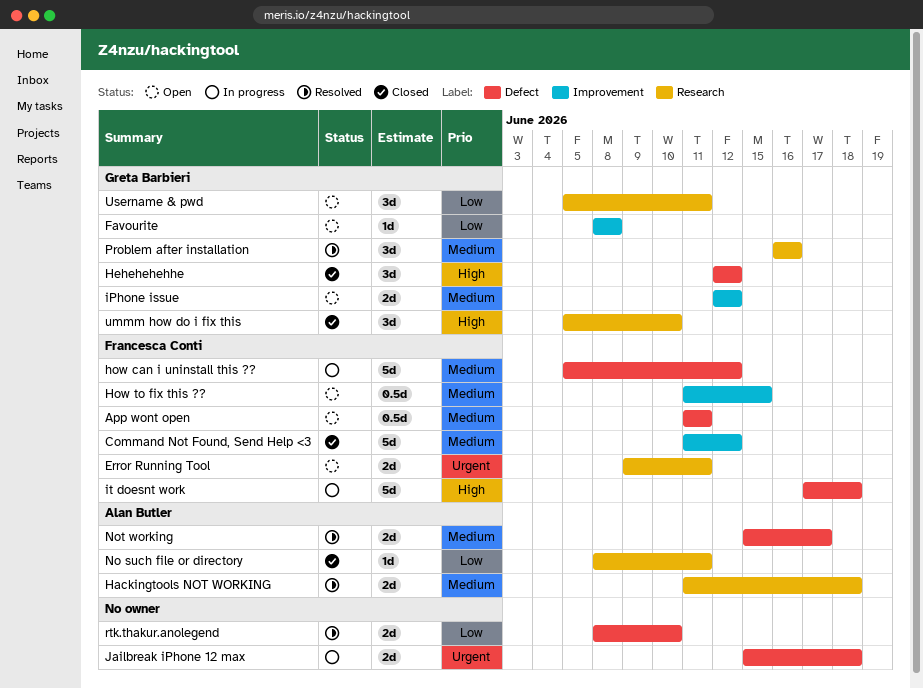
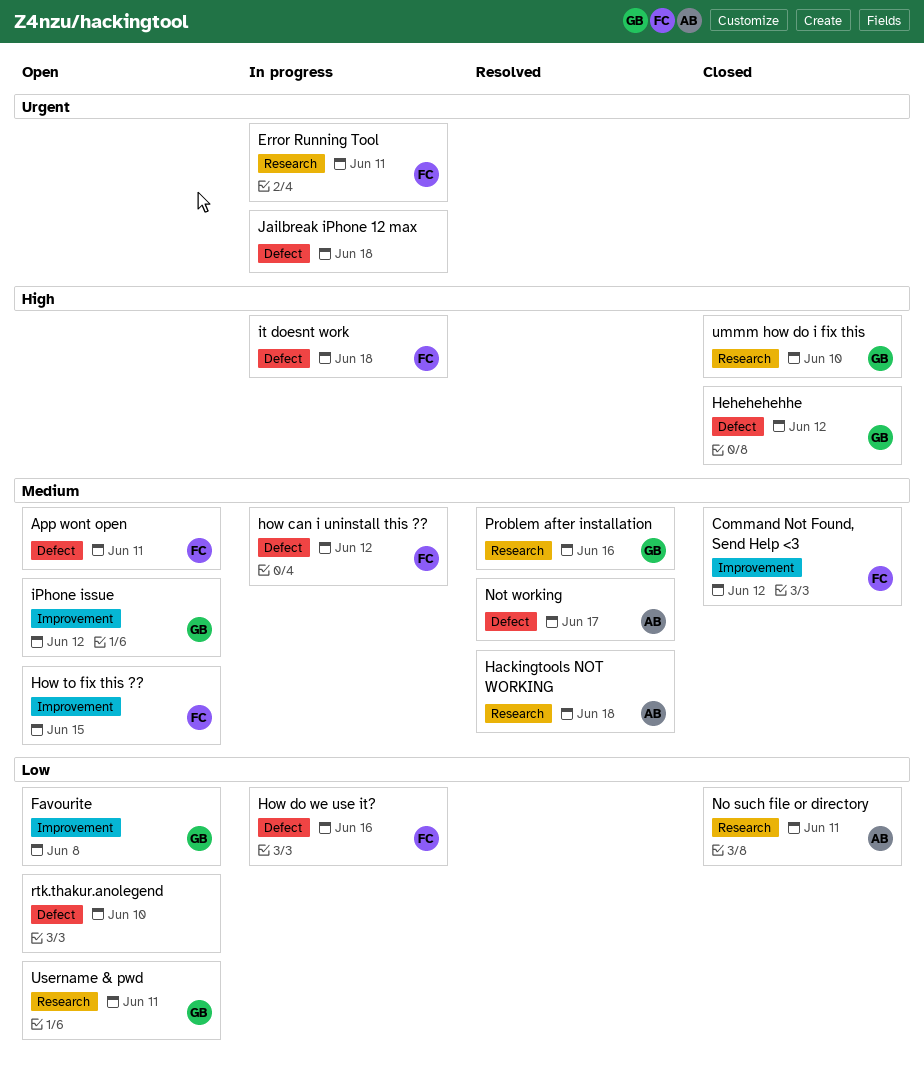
Error Running Tool, status: Open -> In progress
How do we use it?: none -> present
rtk.thakur.anolegend, status: Resolved -> Open

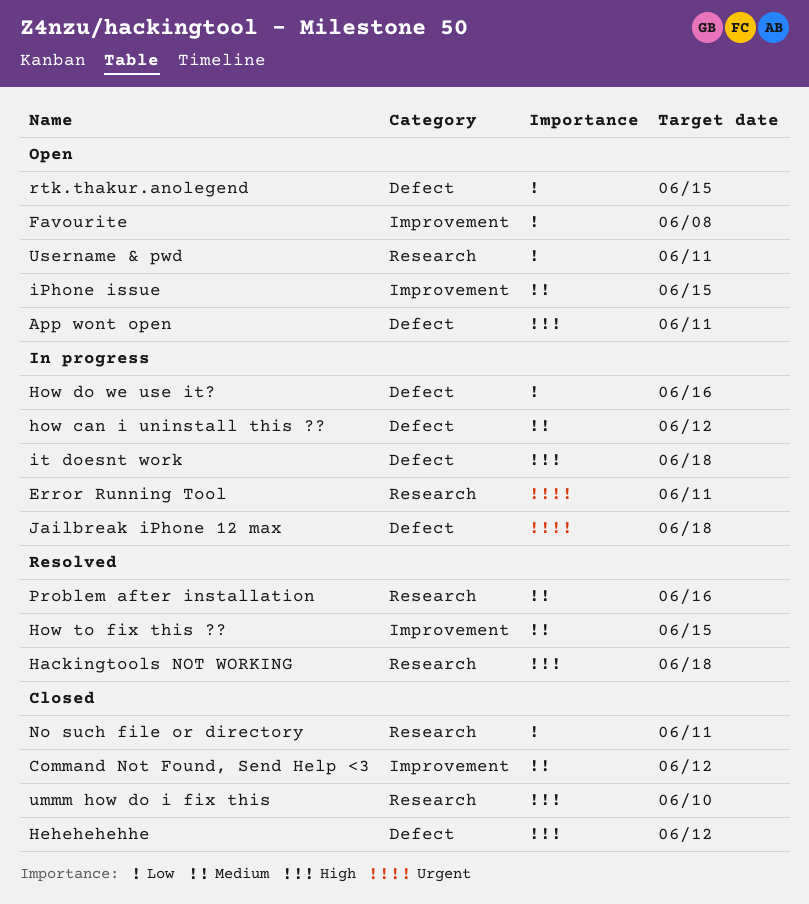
App wont open, priority: Medium -> High
Hackingtools NOT WORKING, priority: Medium -> High
How to fix this ??, status: Open -> Resolved
iPhone issue, due: Jun 12 -> Jun 15
Not working: present -> none
rtk.thakur.anolegend, due: Jun 10 -> Jun 15

